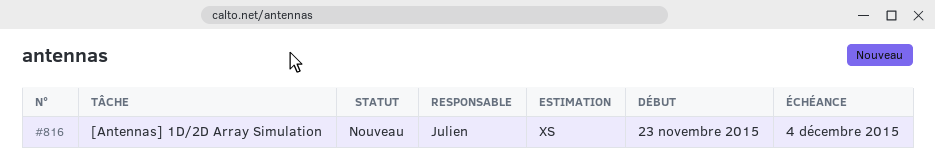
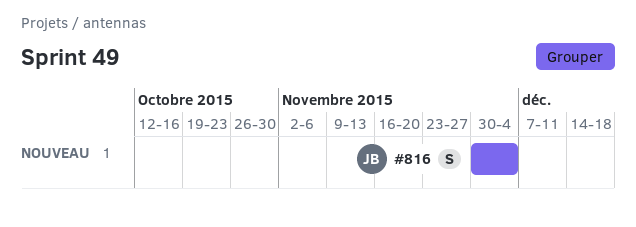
#816, estimate: XS -> S
#816, start: Nov 23 -> Nov 30

